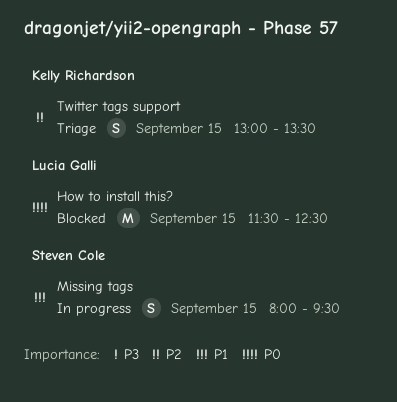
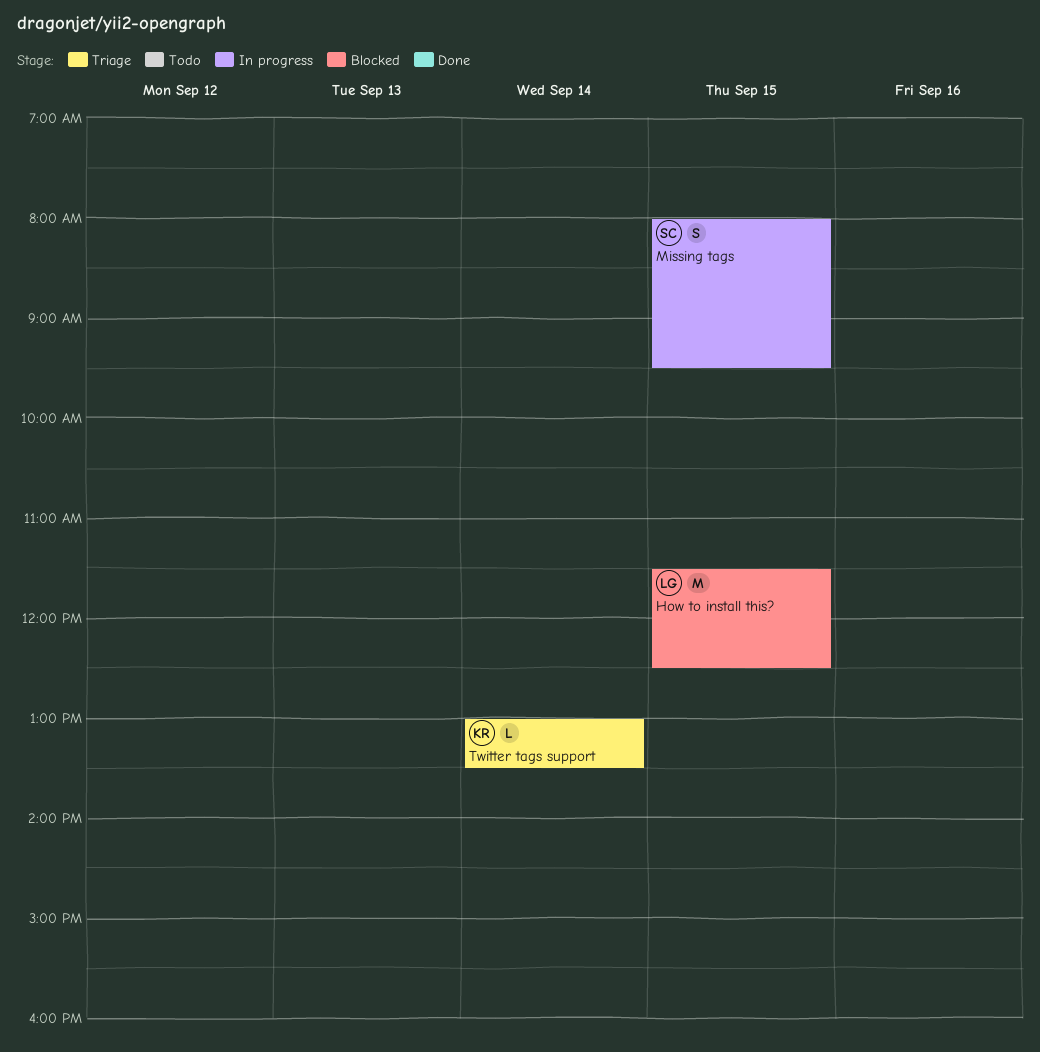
Twitter tags support, estimate: S -> L
Twitter tags support, day: Sep 15 -> Sep 14

